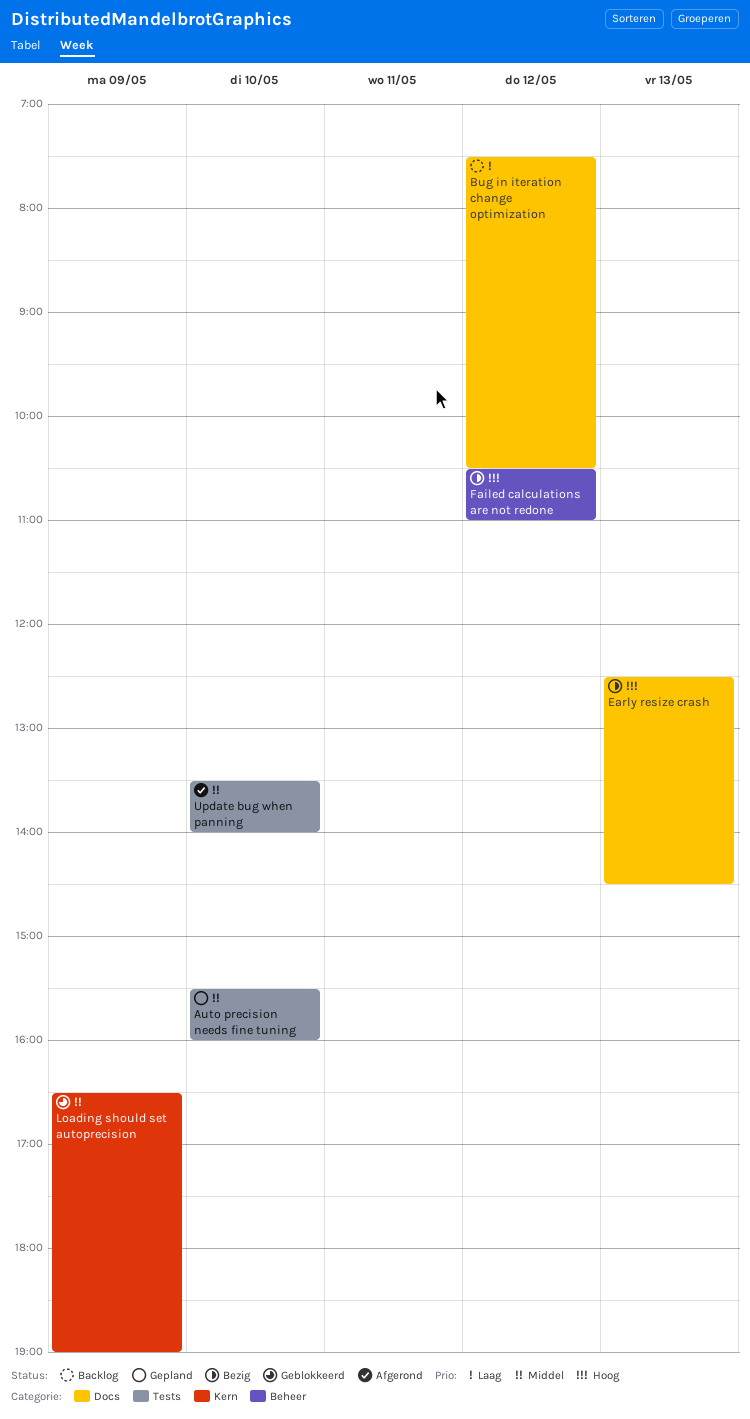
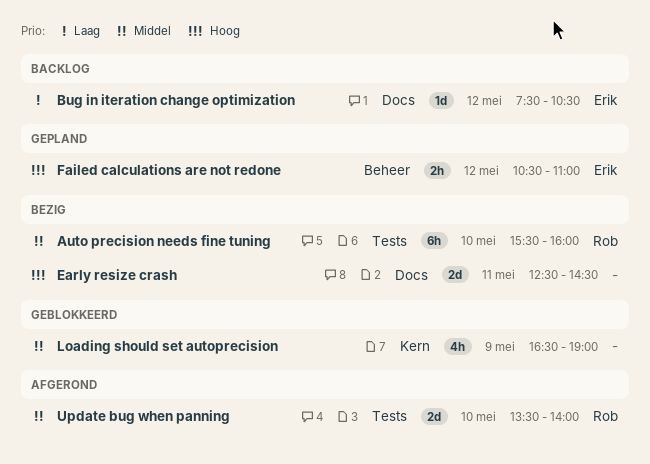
Auto precision needs fine tuning, status: Gepland -> Bezig
Early resize crash, day: May 13 -> May 11
Failed calculations are not redone, status: Bezig -> Gepland

